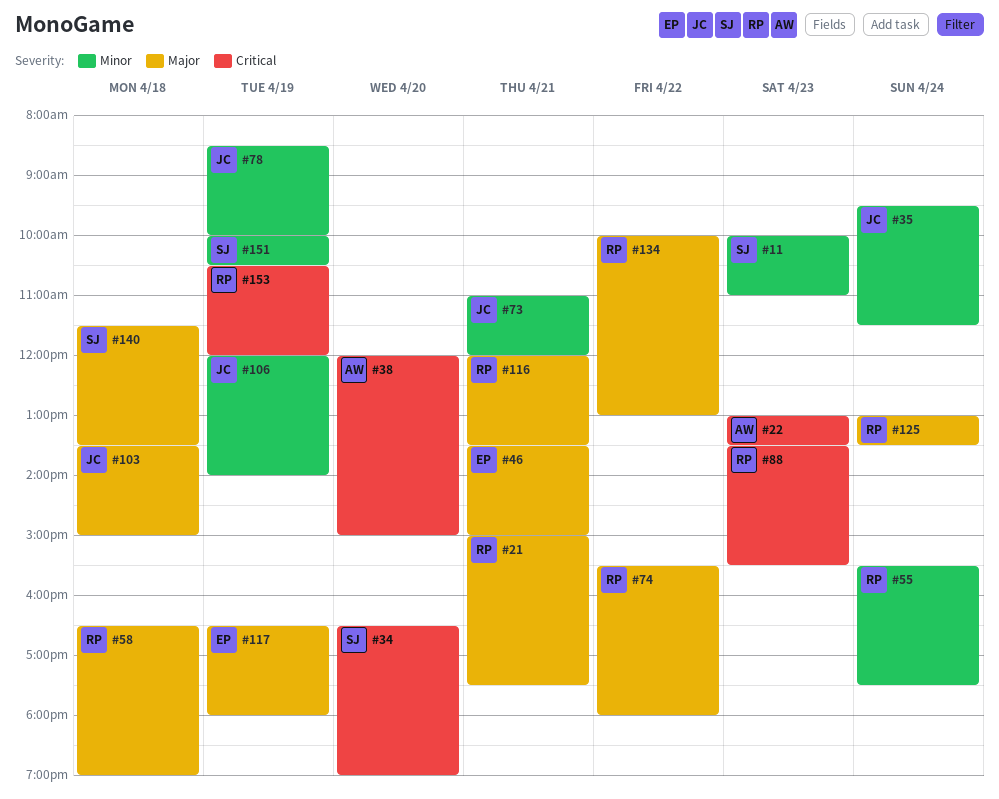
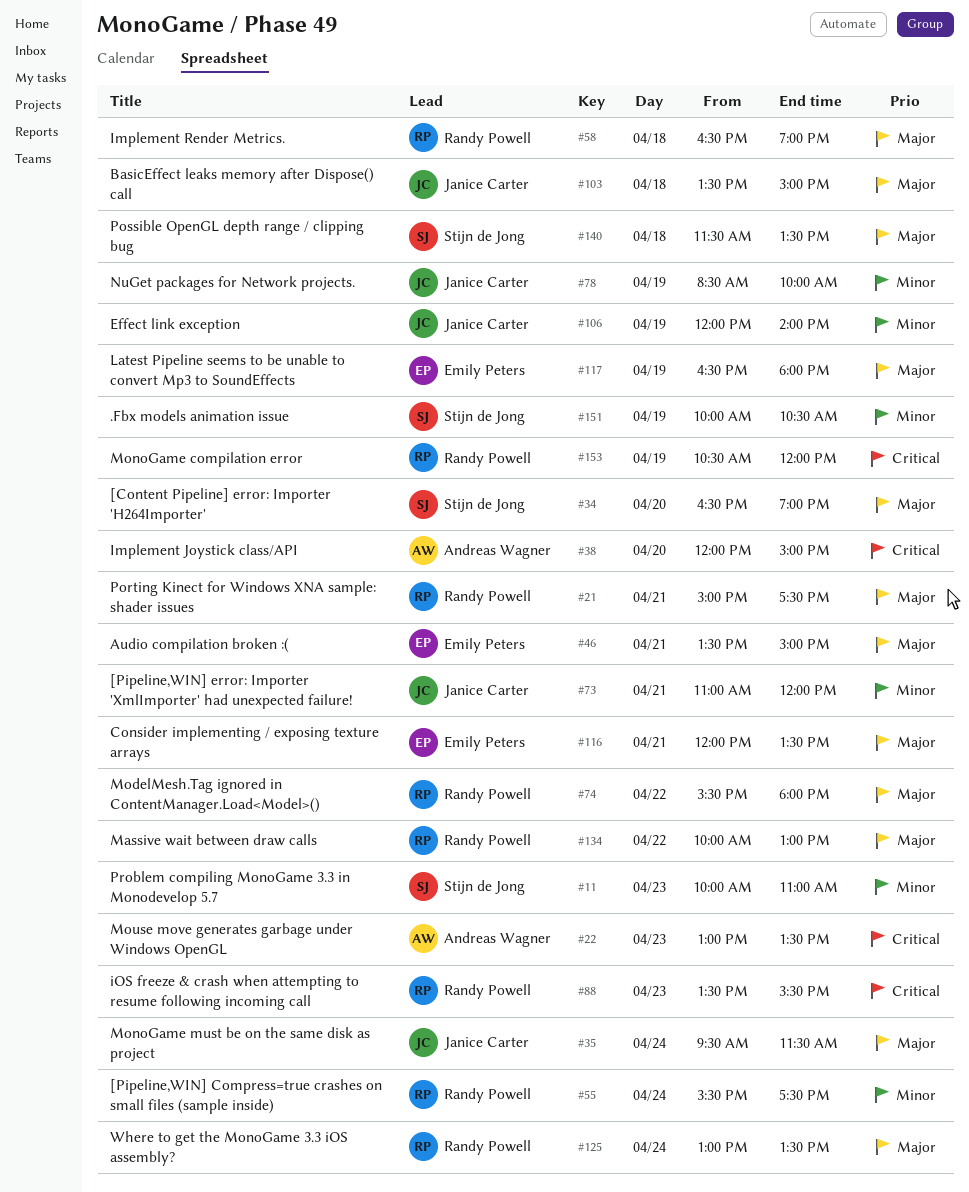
#34, priority: Critical -> Major
#35, priority: Minor -> Major
#116, owner: Randy Powell -> Emily Peters

